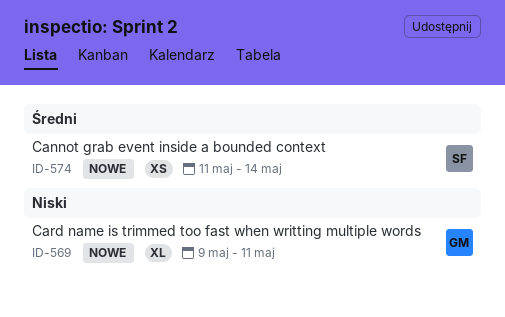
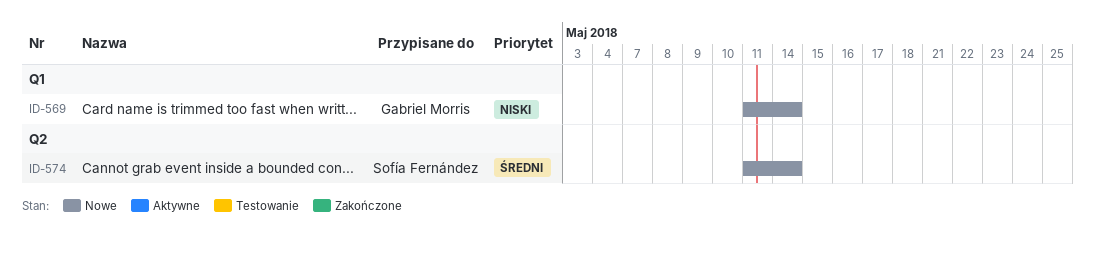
ID-569, start: May 9 -> May 11
ID-569, due: May 11 -> May 14

